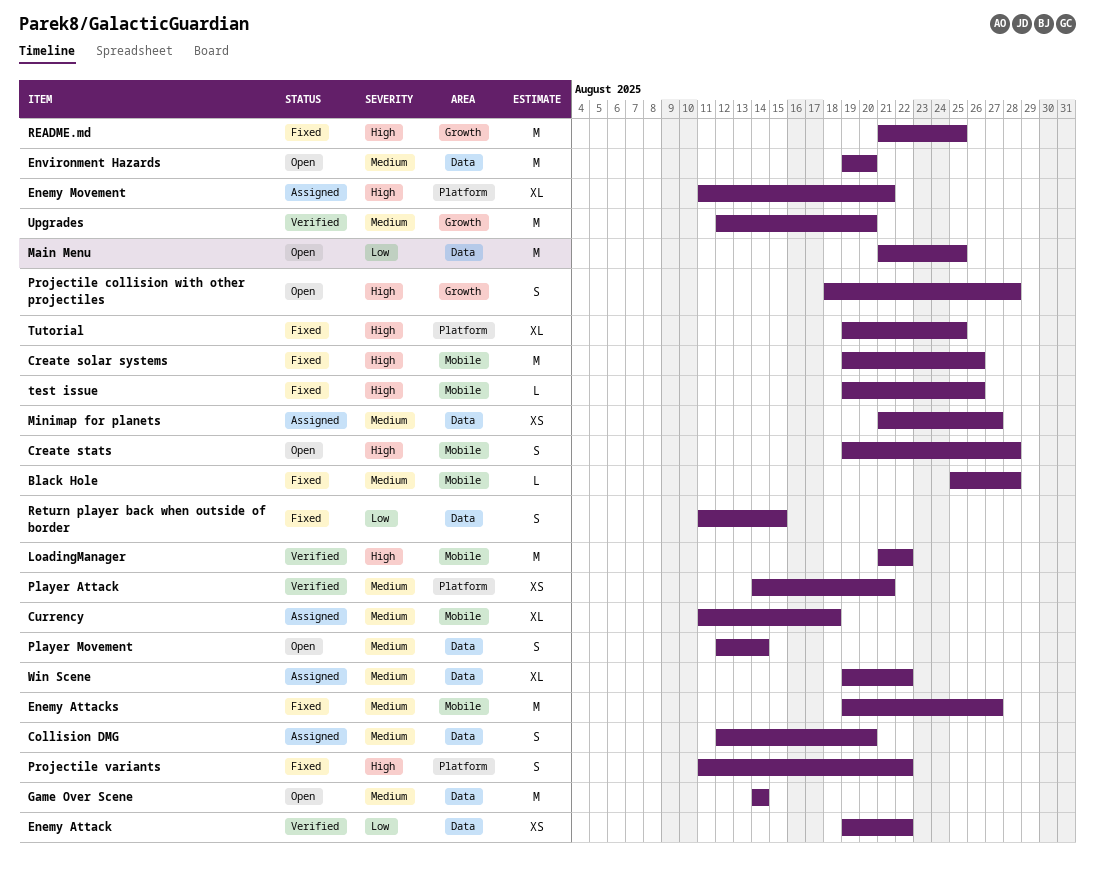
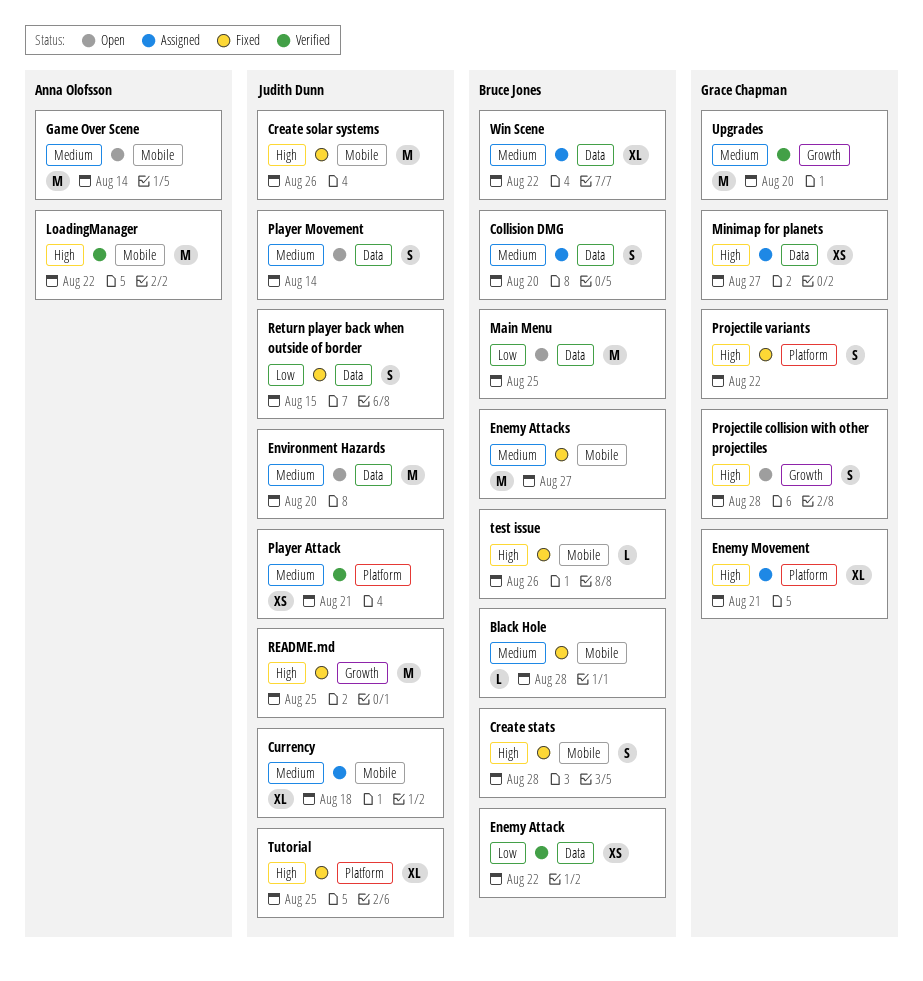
Create stats, status: Open -> Fixed
Game Over Scene, label: Data -> Mobile
Minimap for planets, priority: Medium -> High

